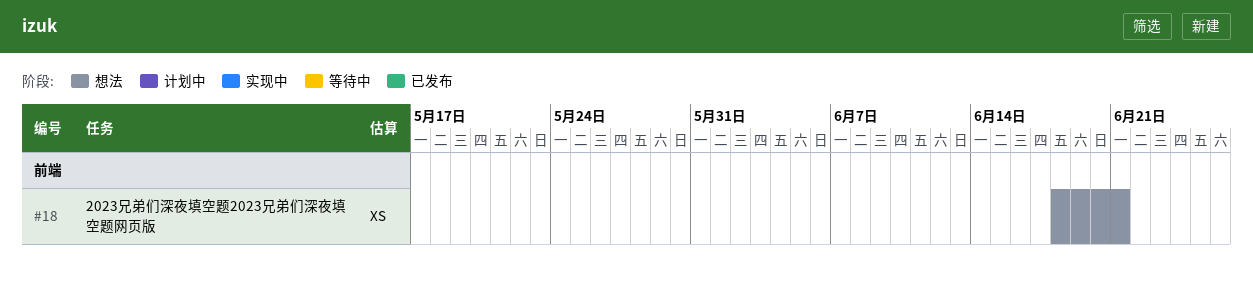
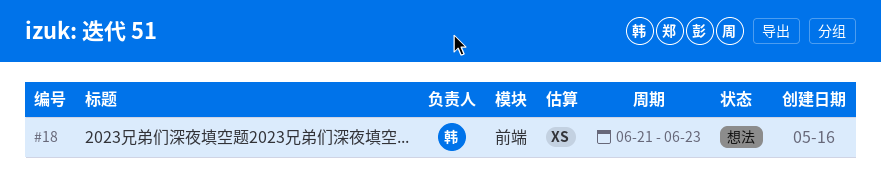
#18, start: Jun 18 -> Jun 21
#18, due: Jun 21 -> Jun 23

